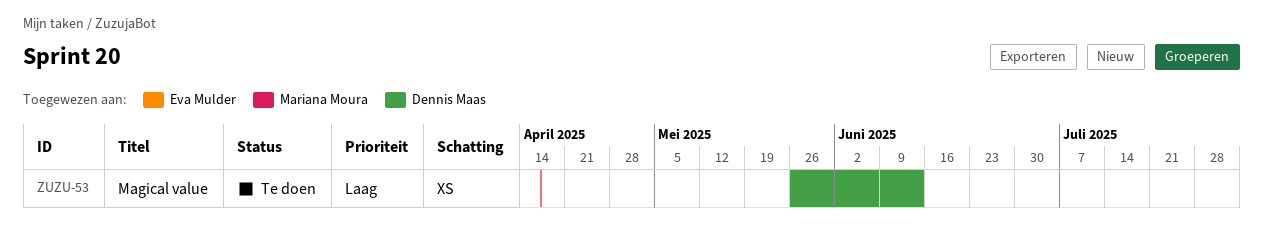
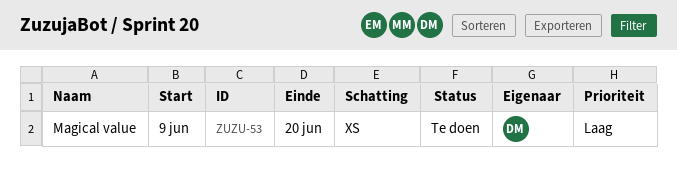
ZUZU-53, start: May 26 -> Jun 9
ZUZU-53, due: Jun 13 -> Jun 20

